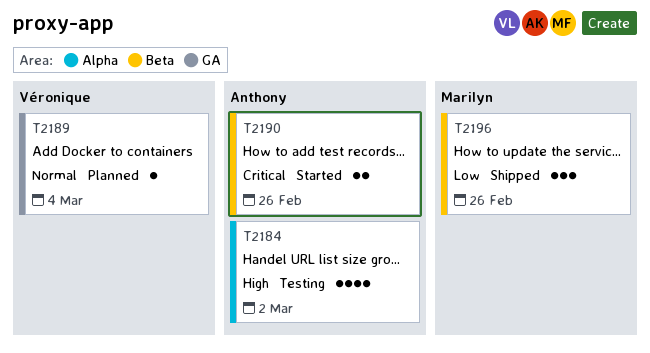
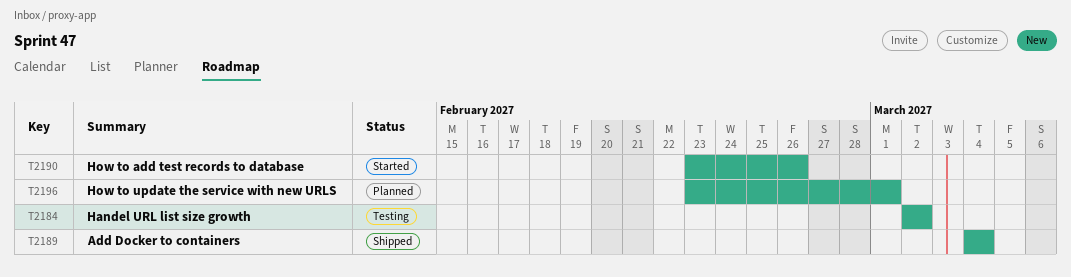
T2189, status: Planned -> Shipped
T2196, status: Shipped -> Planned
T2196, due: Feb 26 -> Mar 1

